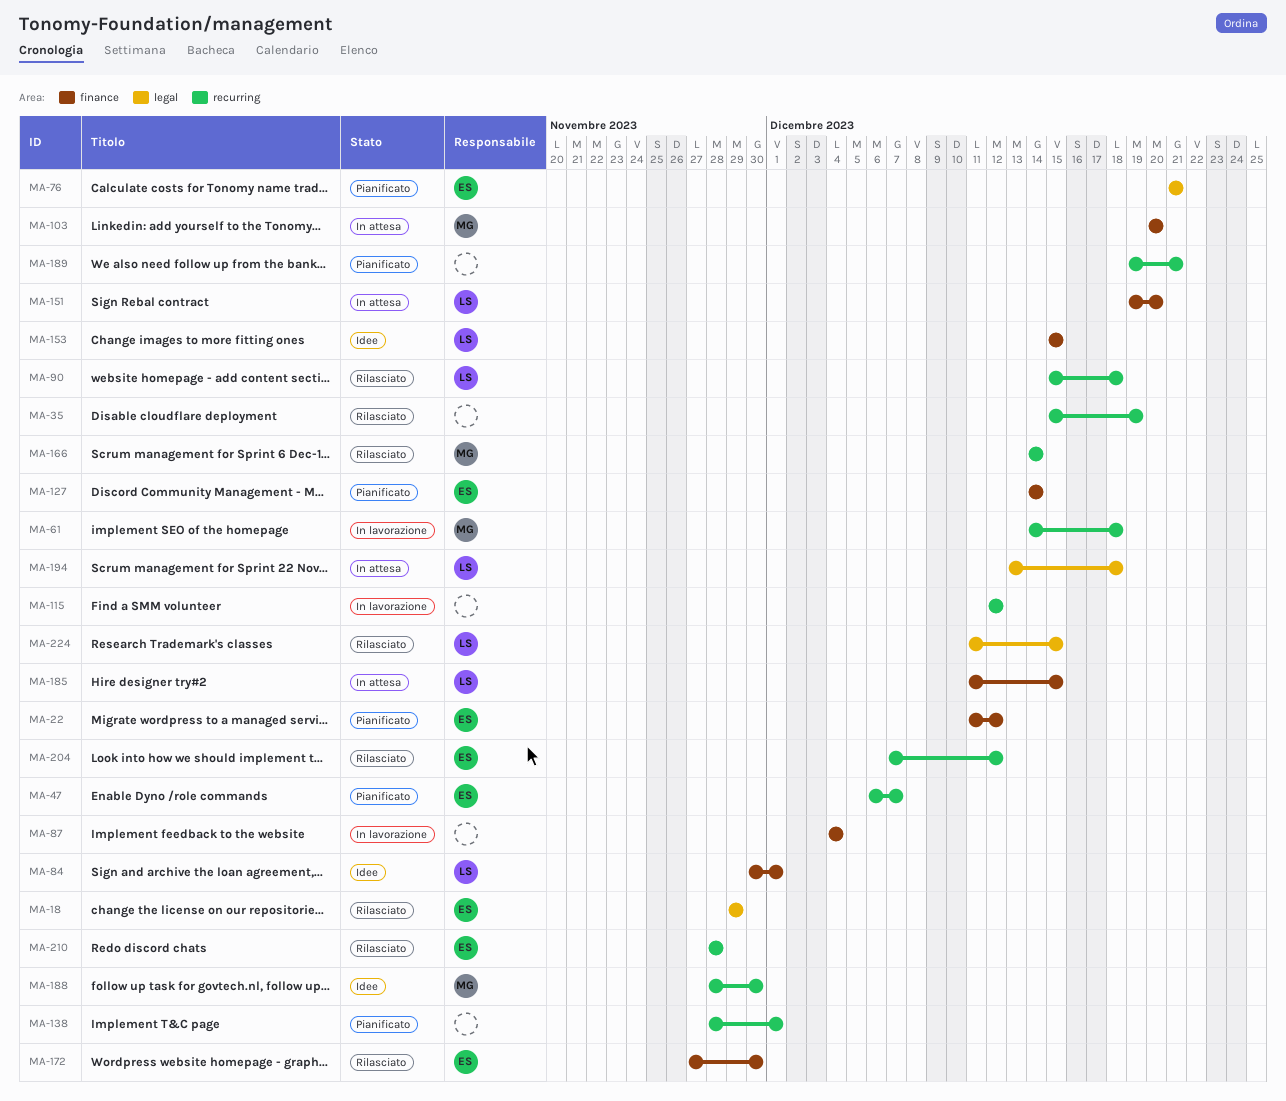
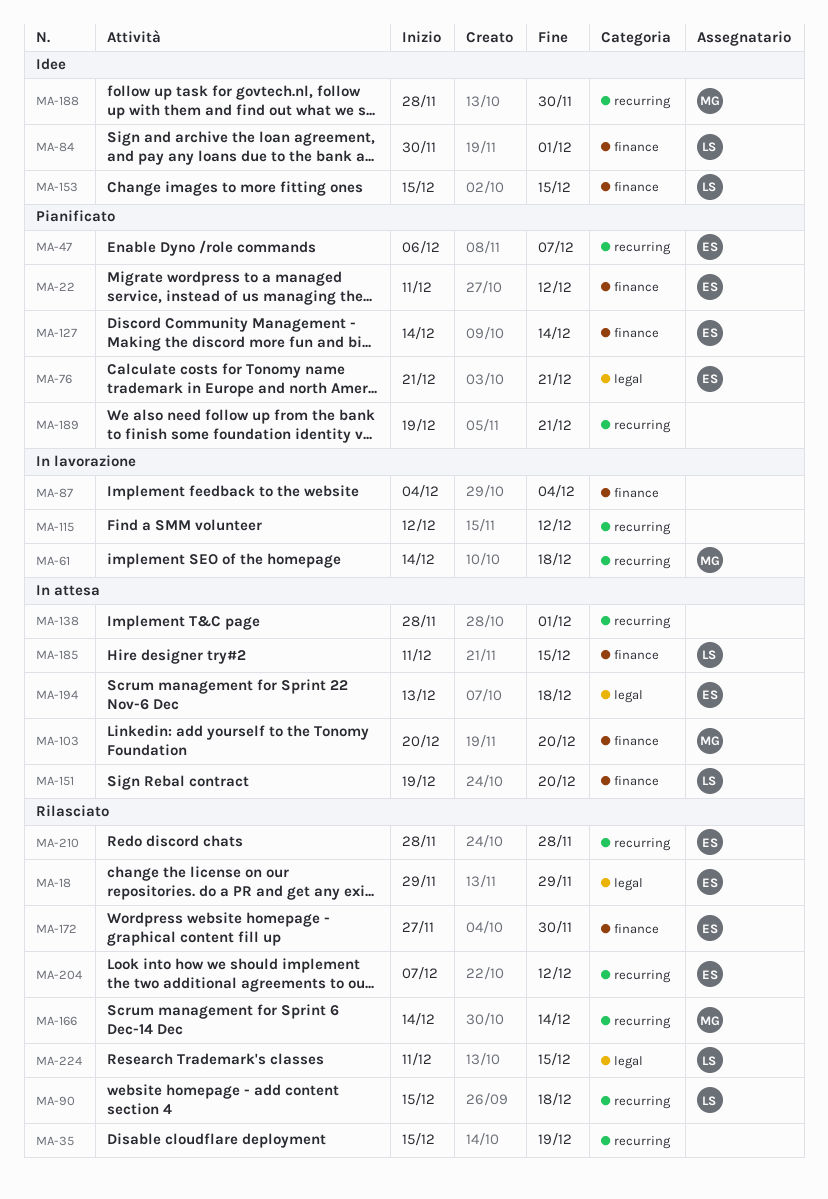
MA-138, status: Pianificato -> In attesa
MA-194, owner: LS -> ES

